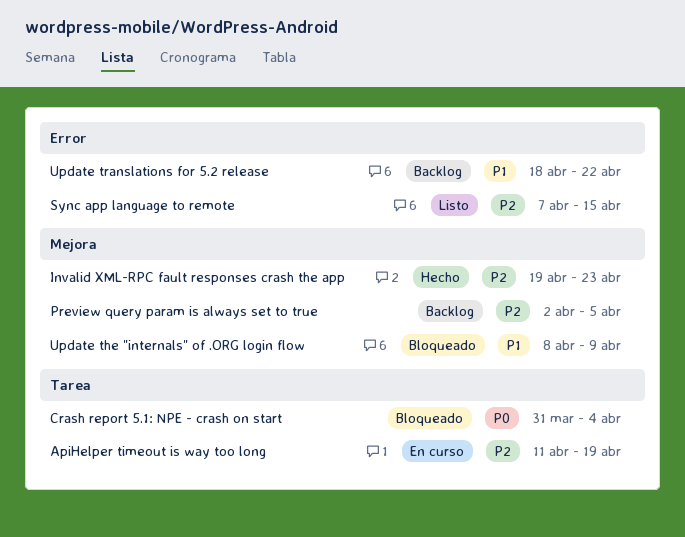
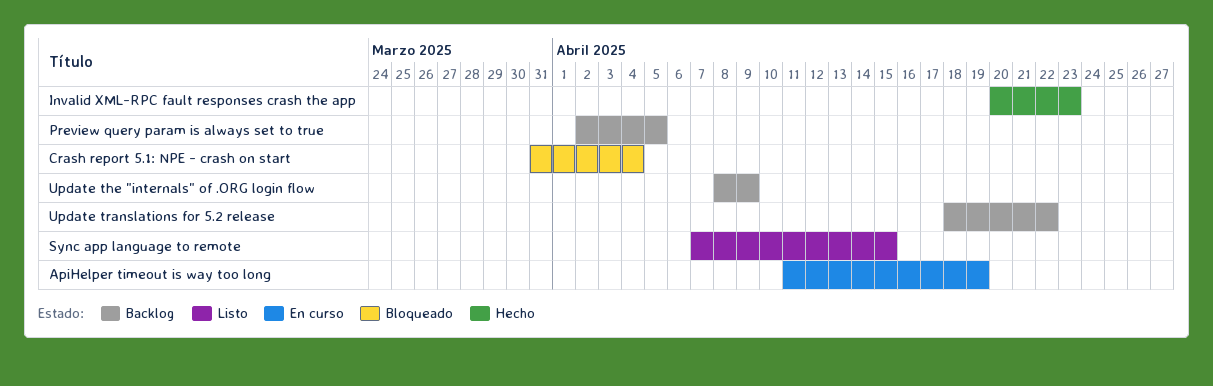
Invalid XML-RPC fault responses crash the app, start: Apr 19 -> Apr 20
Update the "internals" of .ORG login flow, status: Bloqueado -> Backlog

